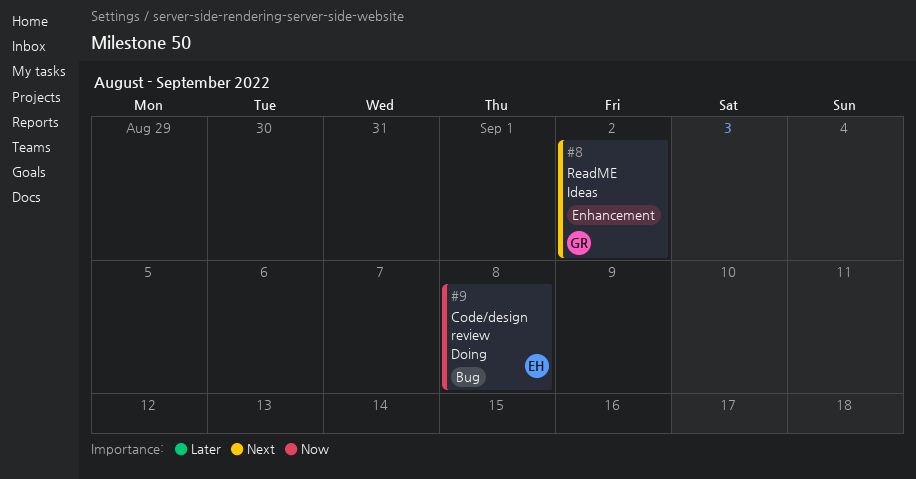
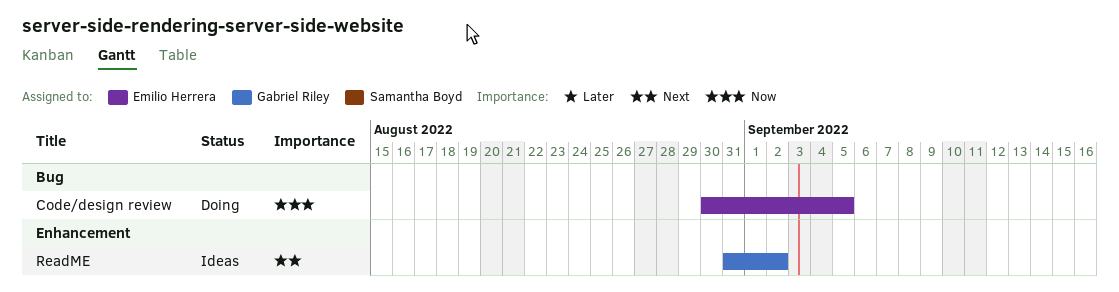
Code/design review, due: Sep 8 -> Sep 5

